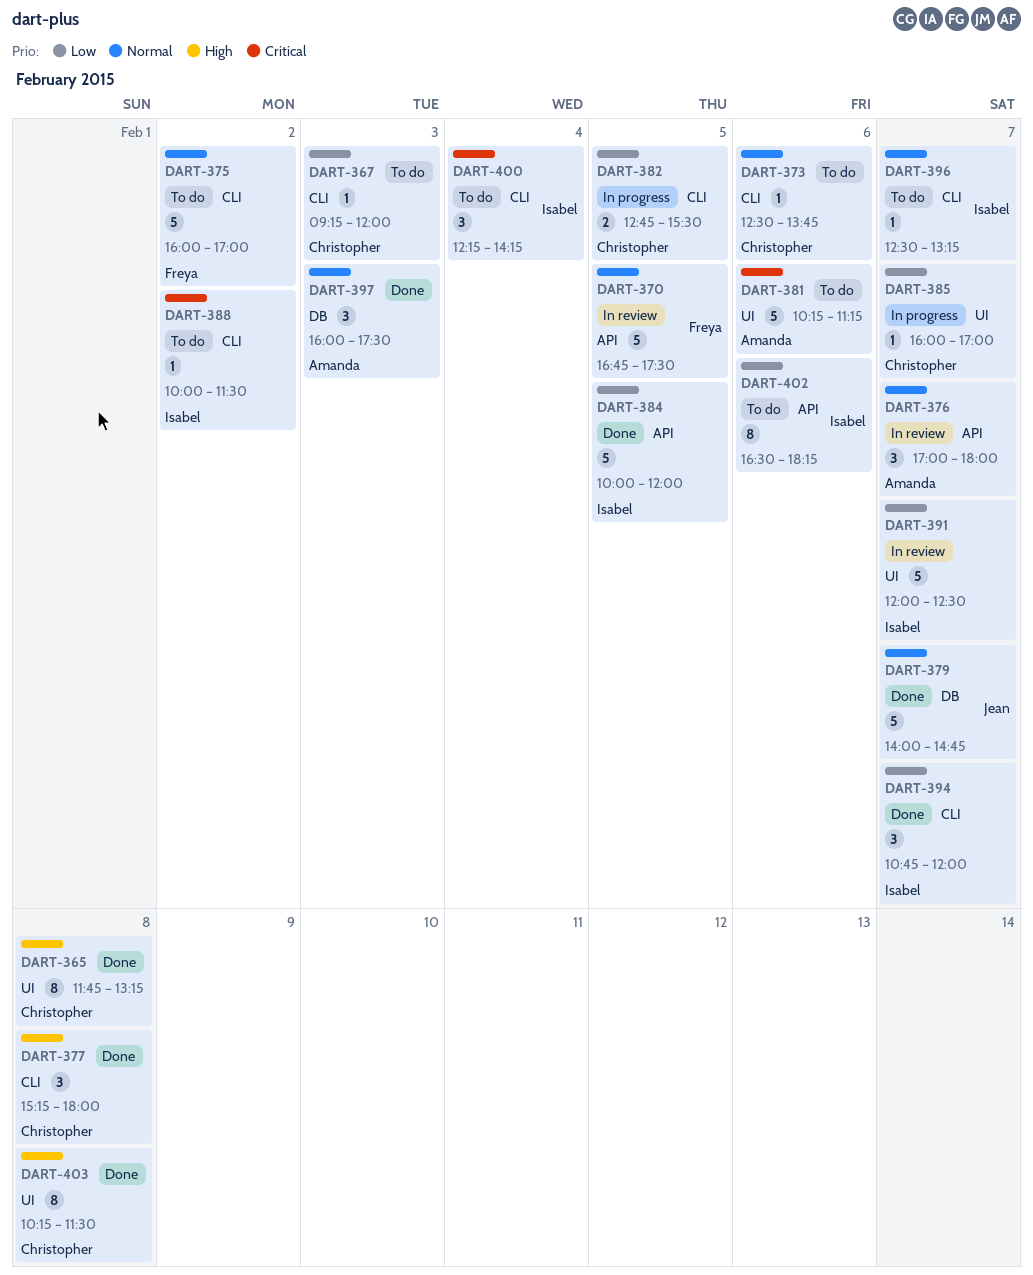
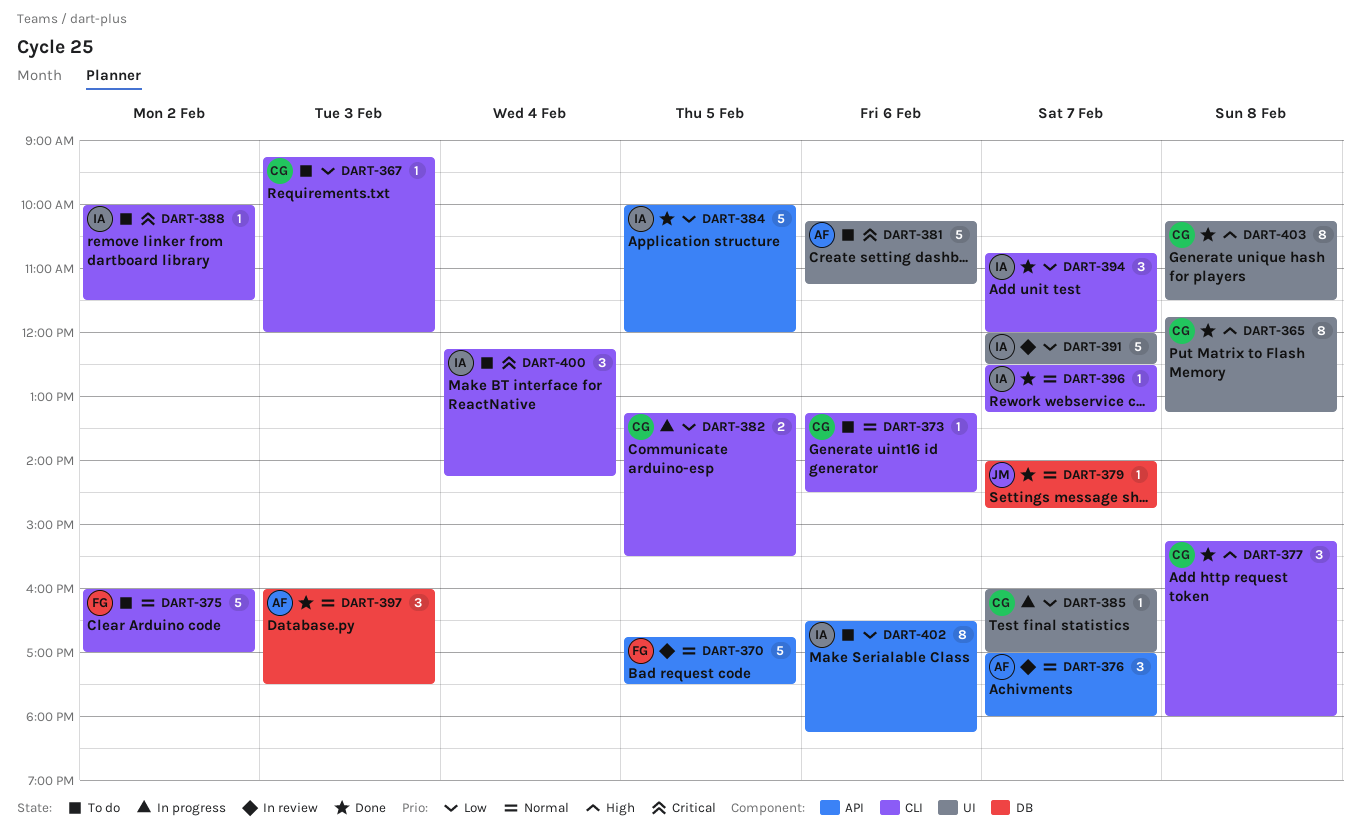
DART-373, begins: 12:30 -> 13:15
DART-373, ends: 13:45 -> 14:30
DART-379, estimate: 5 -> 1
DART-382, begins: 12:45 -> 13:15
DART-396, status: To do -> Done

